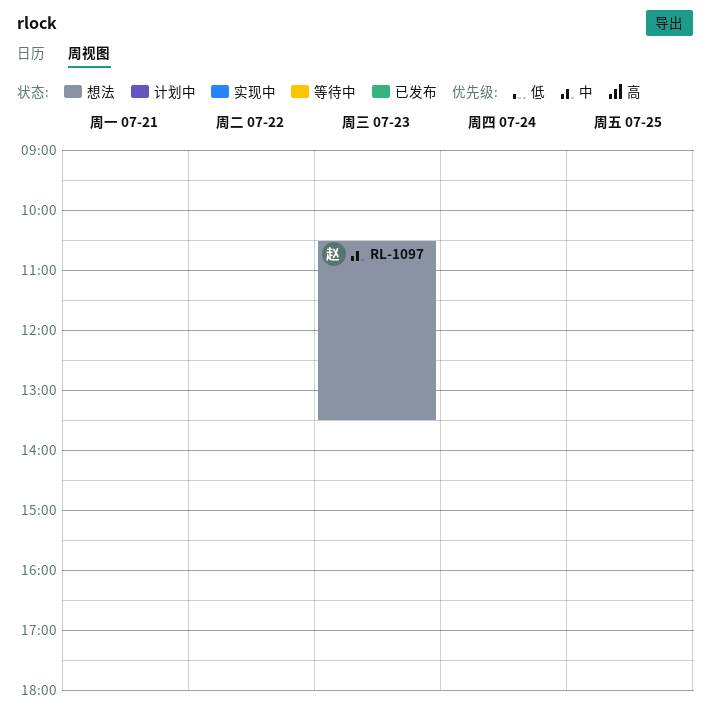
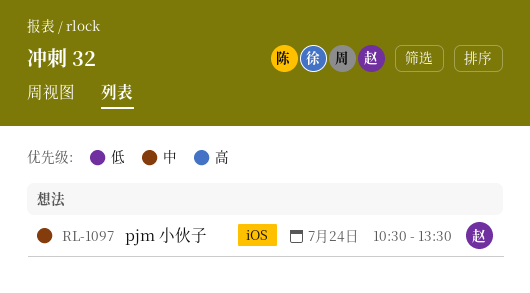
RL-1097, day: Jul 23 -> Jul 24

